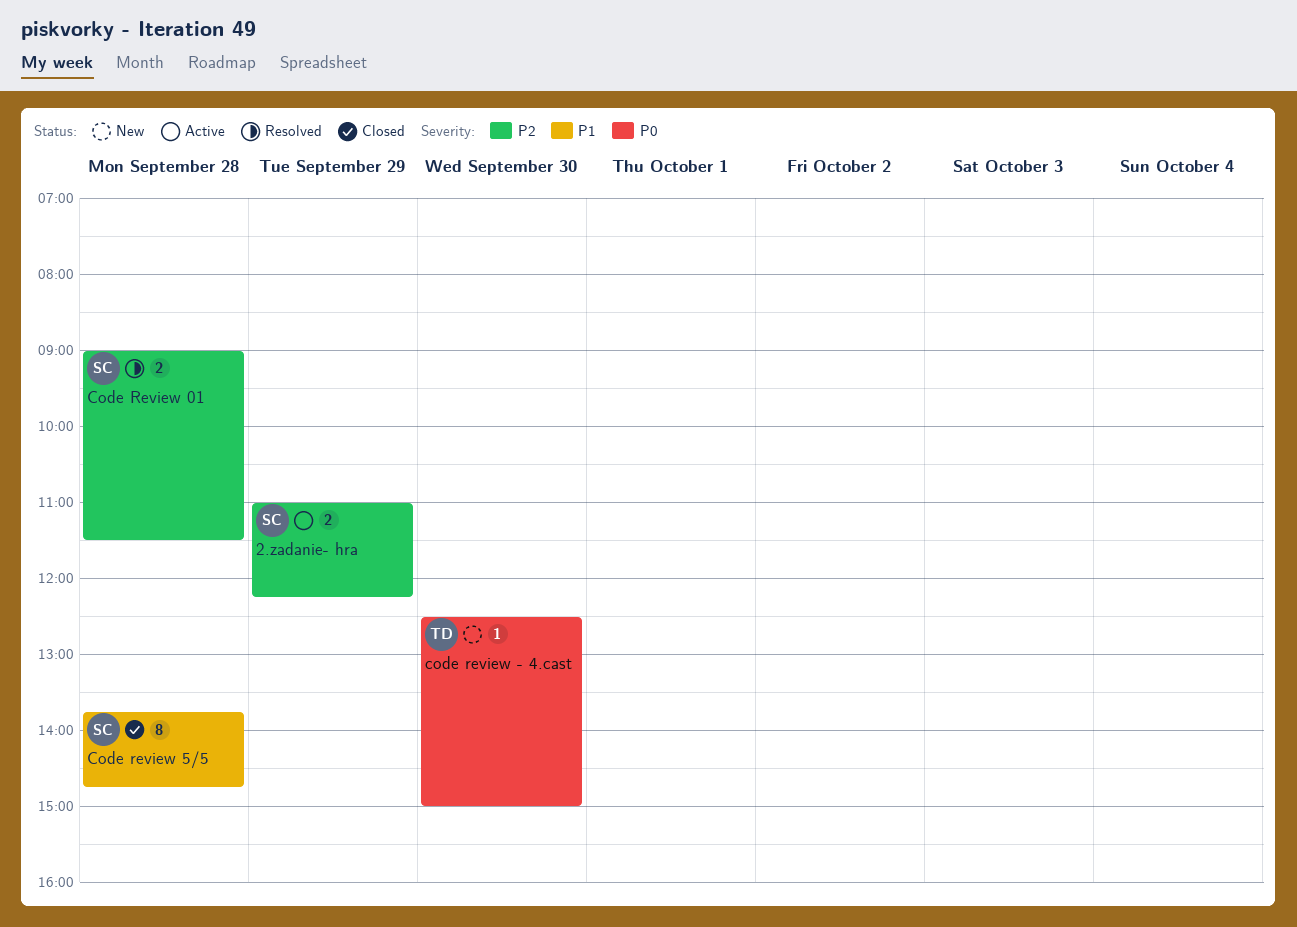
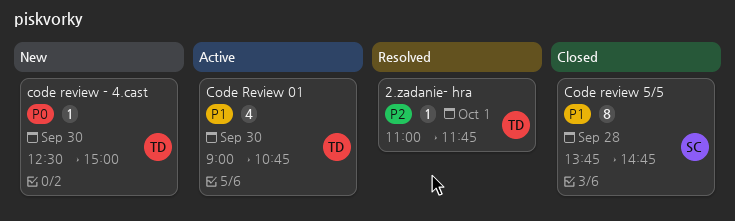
2.zadanie- hra, status: Active -> Resolved
2.zadanie- hra, owner: SC -> TD
2.zadanie- hra, estimate: 2 -> 1
2.zadanie- hra, day: Sep 29 -> Oct 1
2.zadanie- hra, ends: 12:15 -> 11:45
Code Review 01, status: Resolved -> Active
Code Review 01, owner: SC -> TD
Code Review 01, priority: P2 -> P1
Code Review 01, estimate: 2 -> 4
Code Review 01, day: Sep 28 -> Sep 30
Code Review 01, ends: 11:30 -> 10:45

